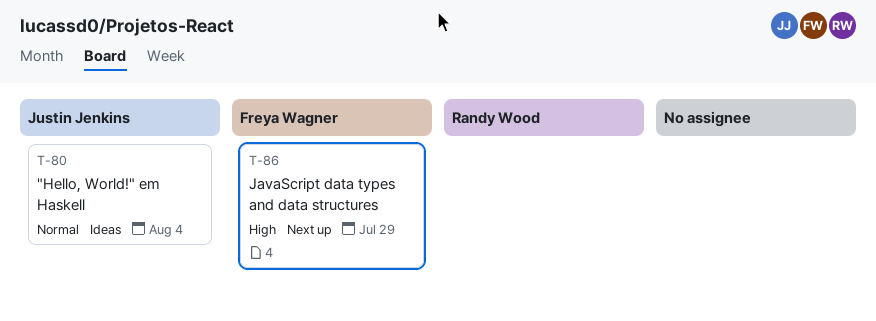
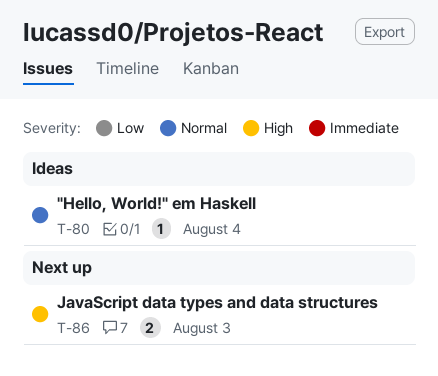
T-86, due: Jul 29 -> Aug 3

